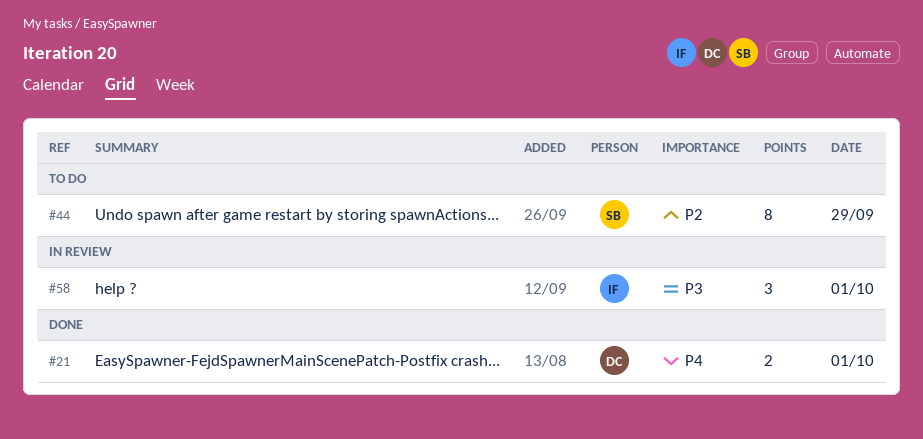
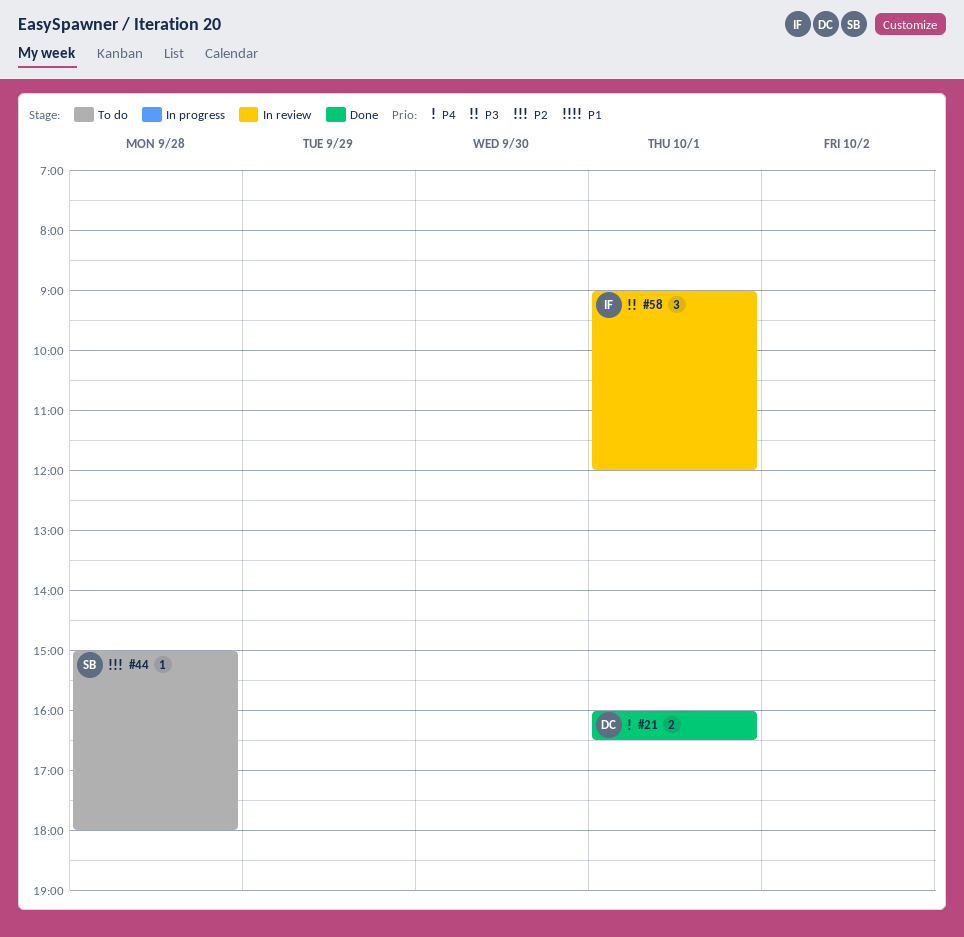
#44, estimate: 8 -> 1
#44, day: Sep 29 -> Sep 28

